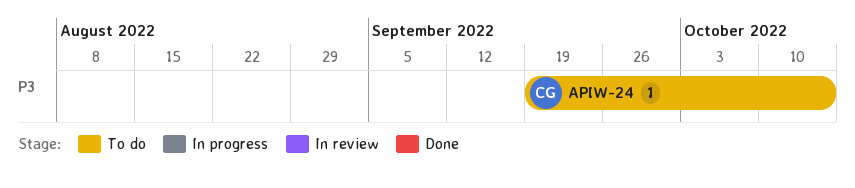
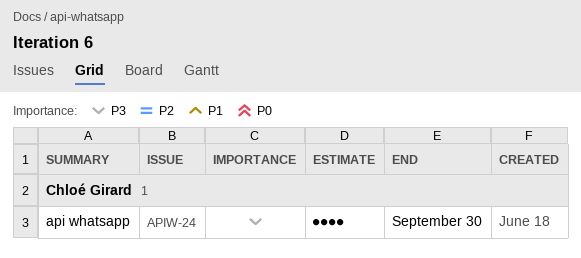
APIW-24, estimate: 1 -> 4
APIW-24, due: Oct 14 -> Sep 30

